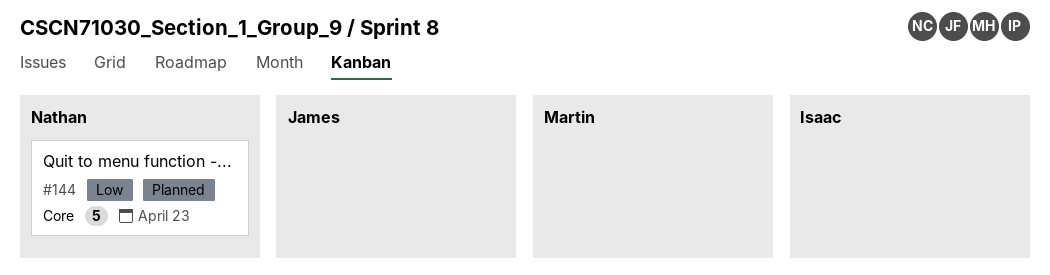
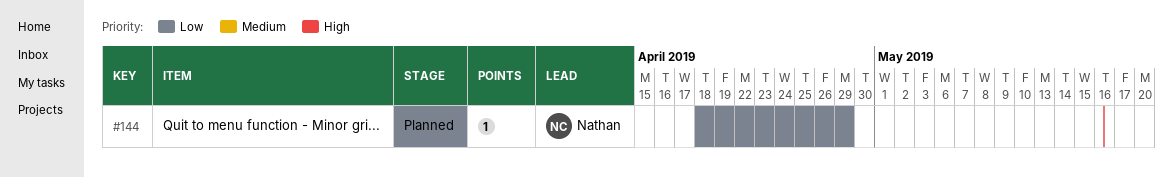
#144, estimate: 5 -> 1
#144, due: Apr 23 -> Apr 29

